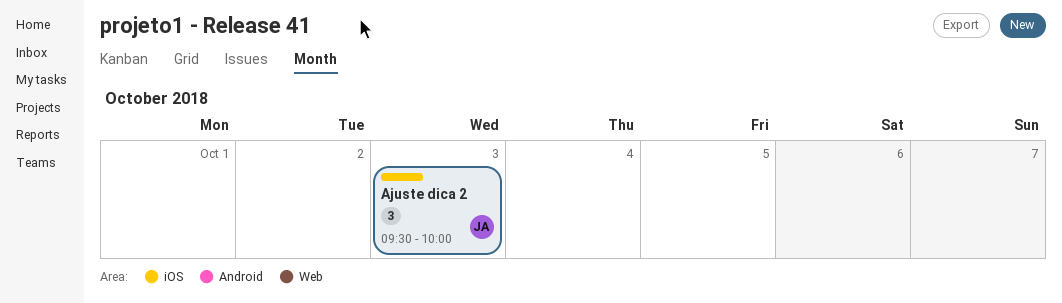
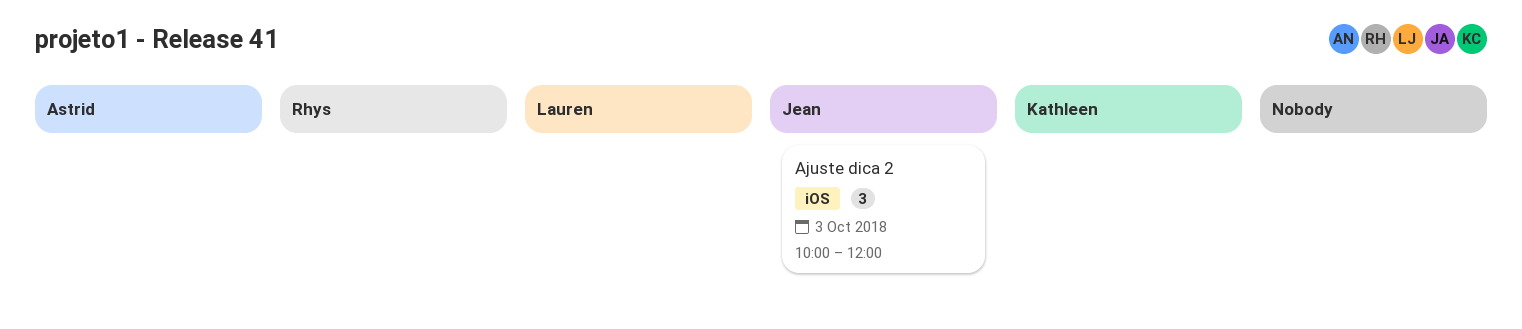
Ajuste dica 2, begins: 09:30 -> 10:00
Ajuste dica 2, ends: 10:00 -> 12:00

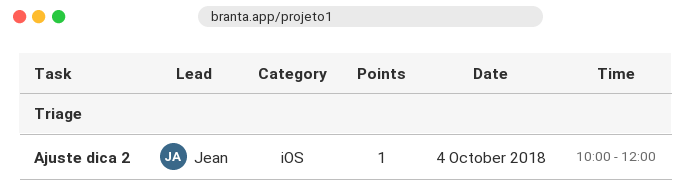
Ajuste dica 2, estimate: 3 -> 1
Ajuste dica 2, day: Oct 3 -> Oct 4

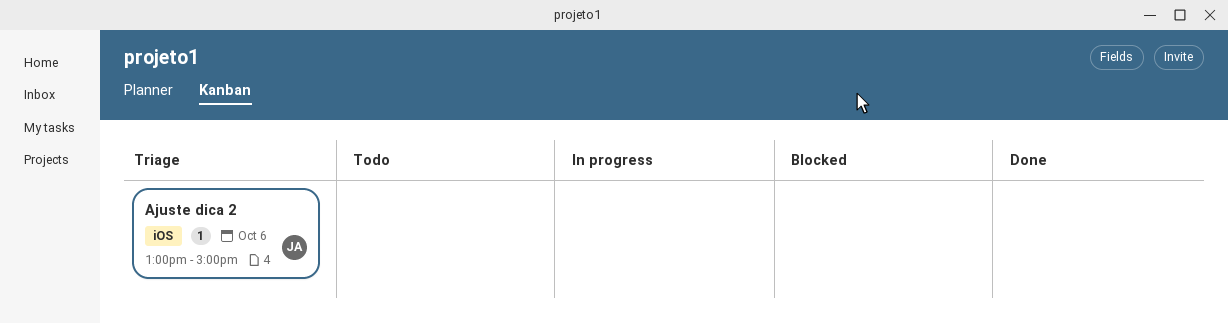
Ajuste dica 2, day: Oct 4 -> Oct 6
Ajuste dica 2, begins: 10:00 -> 13:00
Ajuste dica 2, ends: 12:00 -> 15:00

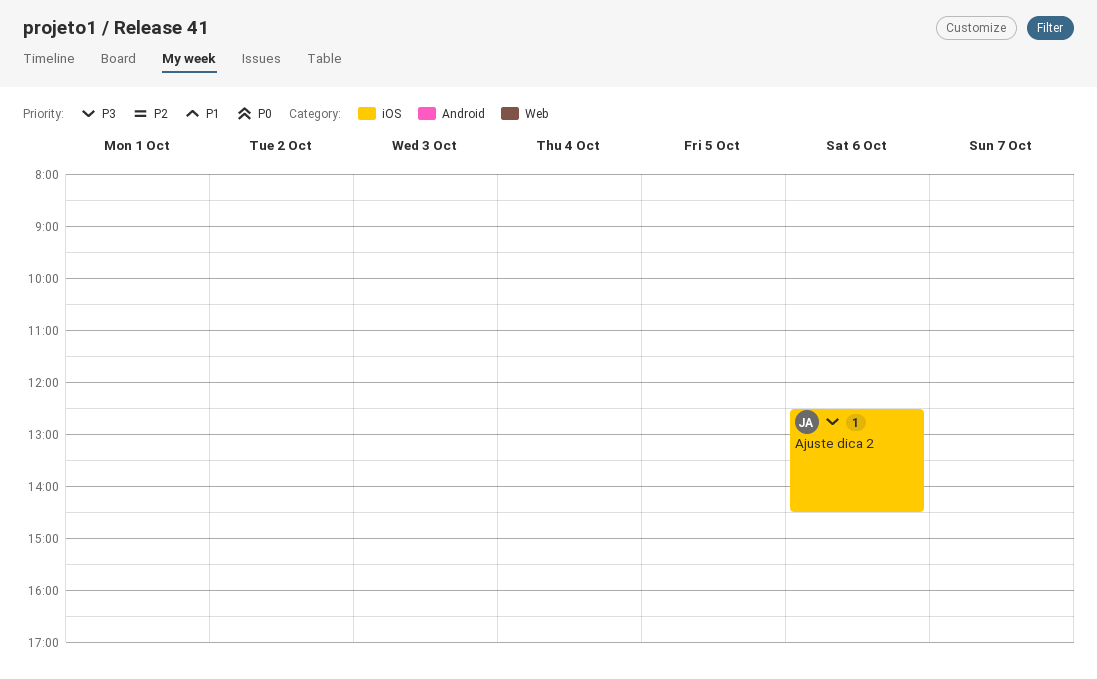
Ajuste dica 2, begins: 13:00 -> 12:30
Ajuste dica 2, ends: 15:00 -> 14:30

